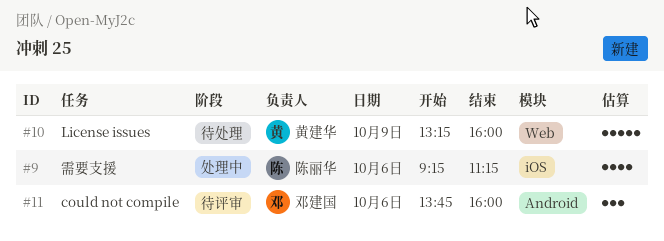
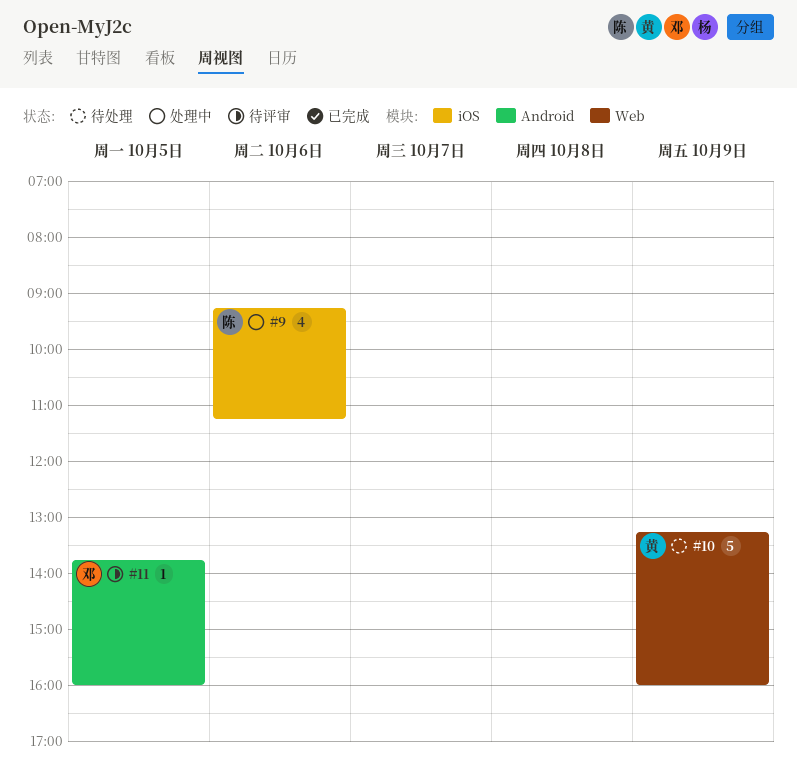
#11, estimate: 3 -> 1
#11, day: Oct 6 -> Oct 5

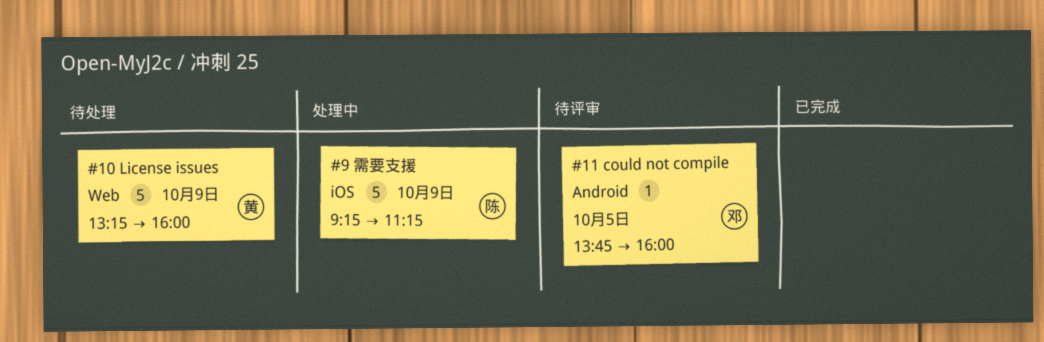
#9, estimate: 4 -> 5
#9, day: Oct 6 -> Oct 9

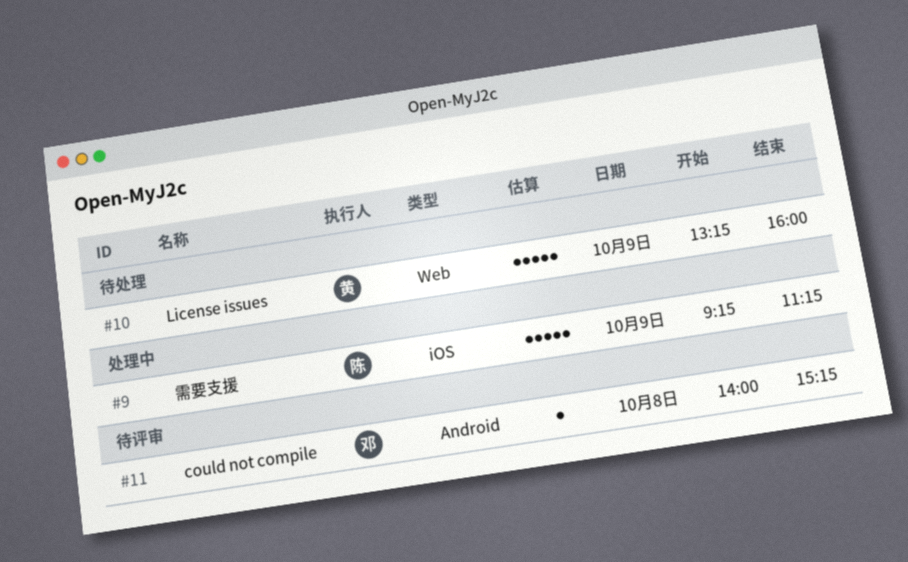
#11, day: Oct 5 -> Oct 8
#11, begins: 13:45 -> 14:00
#11, ends: 16:00 -> 15:15

